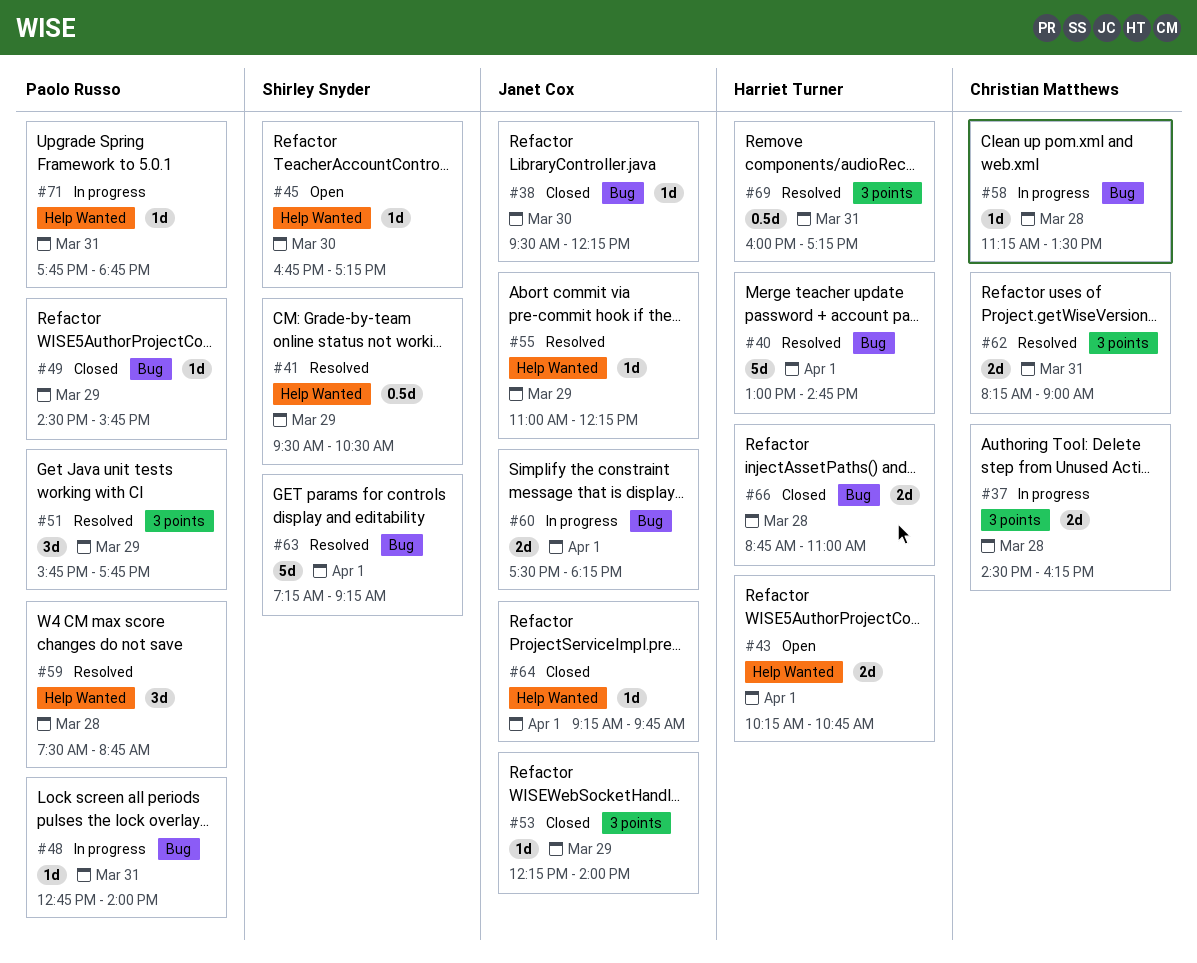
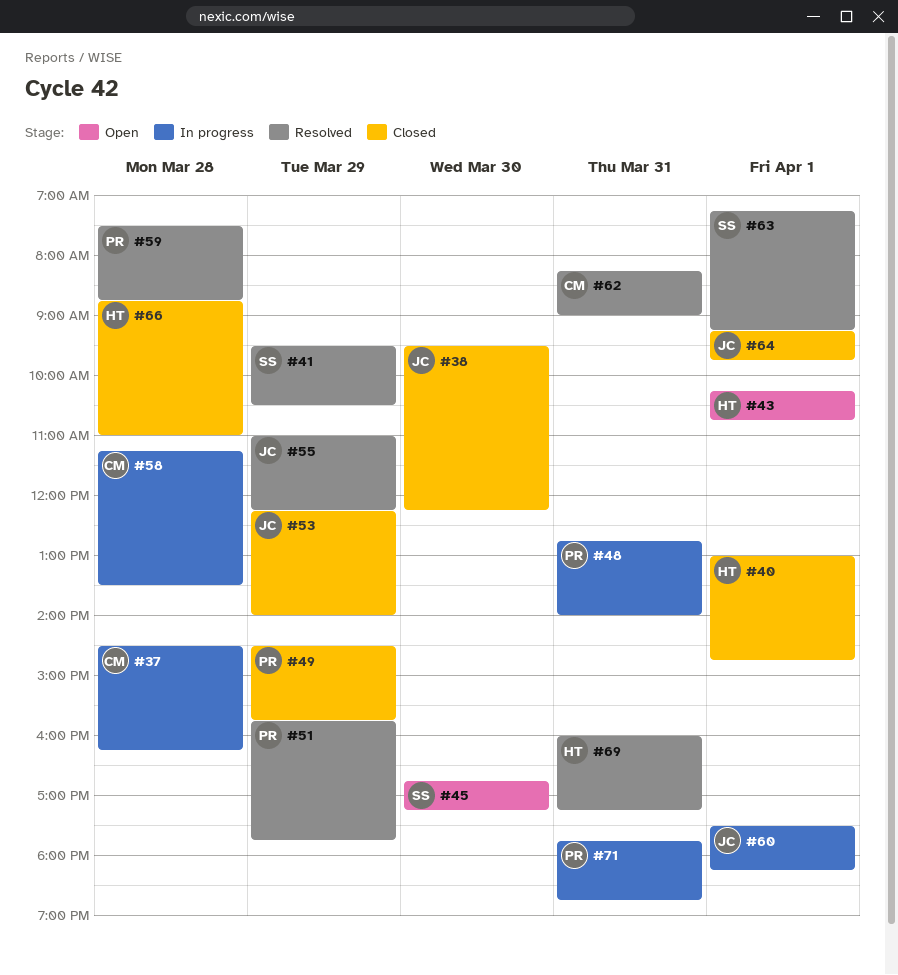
#40, status: Resolved -> Closed

